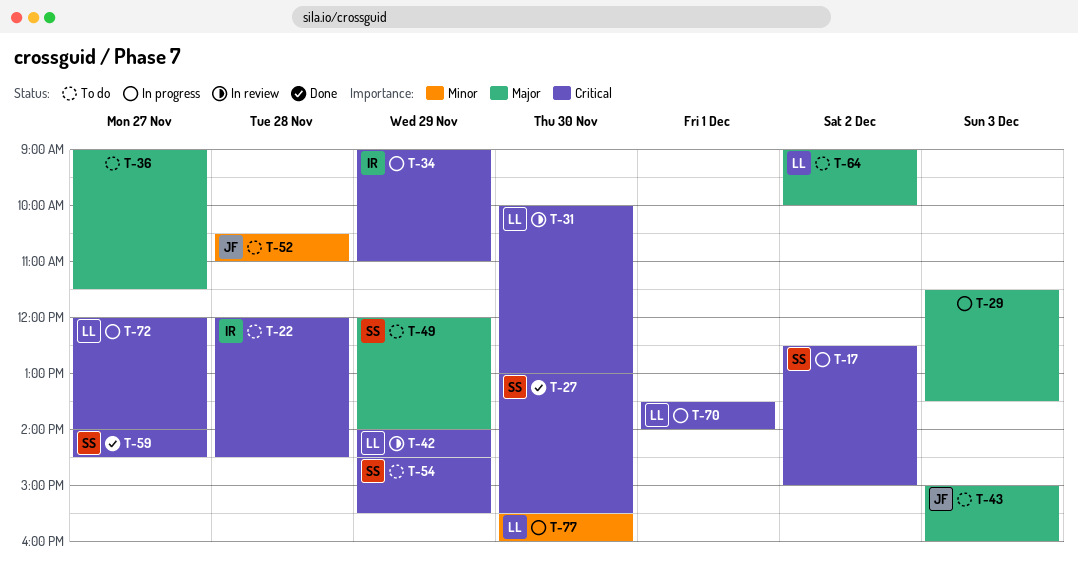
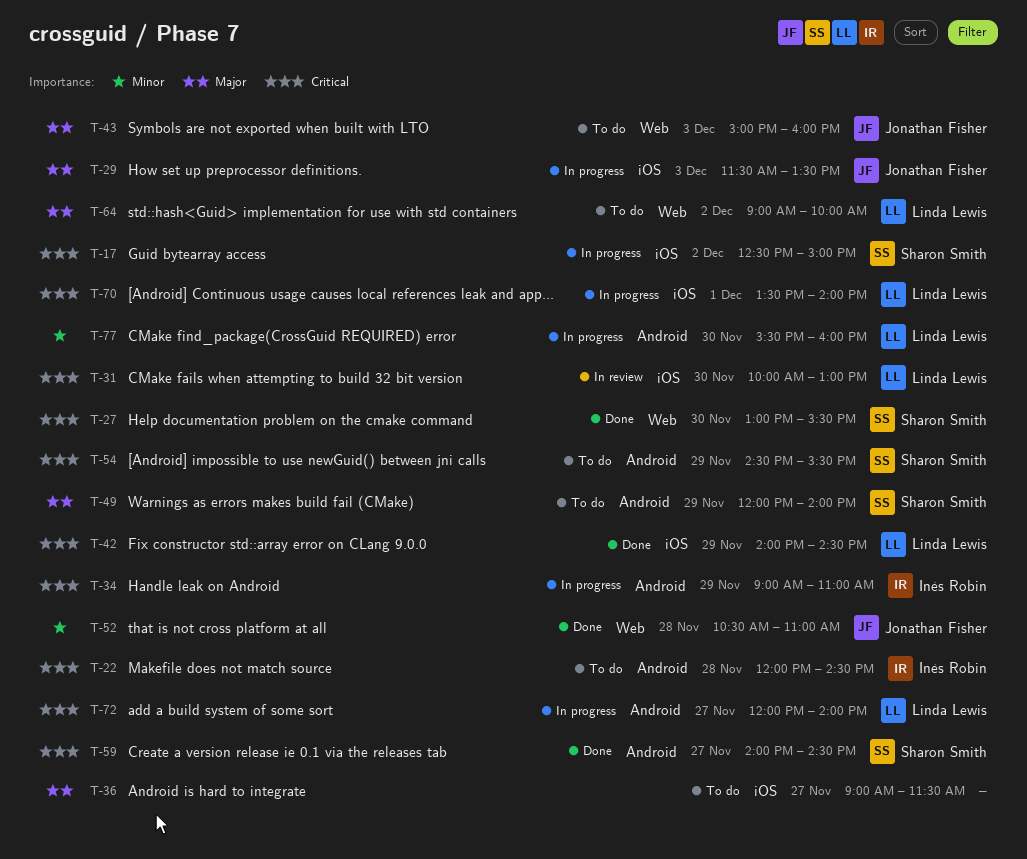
T-29, owner: none -> Jonathan Fisher
T-42, status: In review -> Done
T-52, status: To do -> Done

